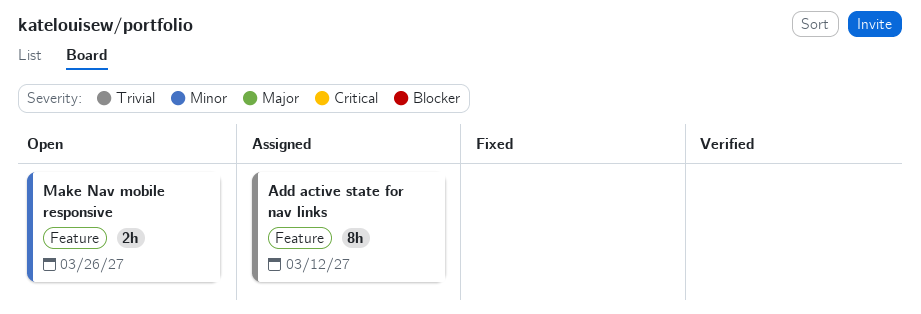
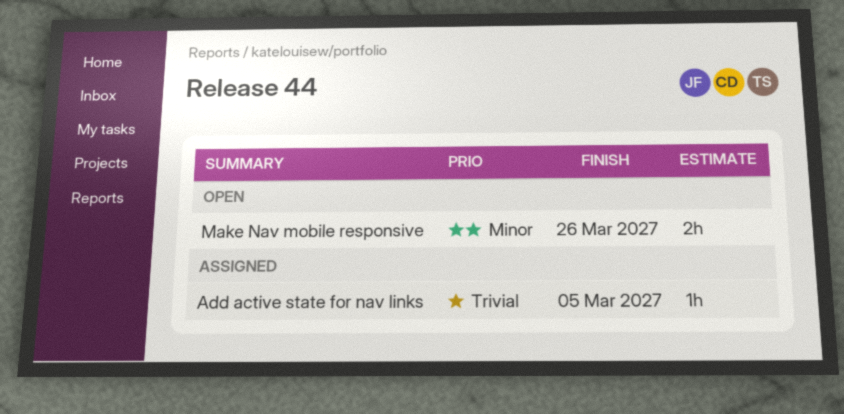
Add active state for nav links, estimate: 8h -> 1h
Add active state for nav links, due: Mar 12 -> Mar 5

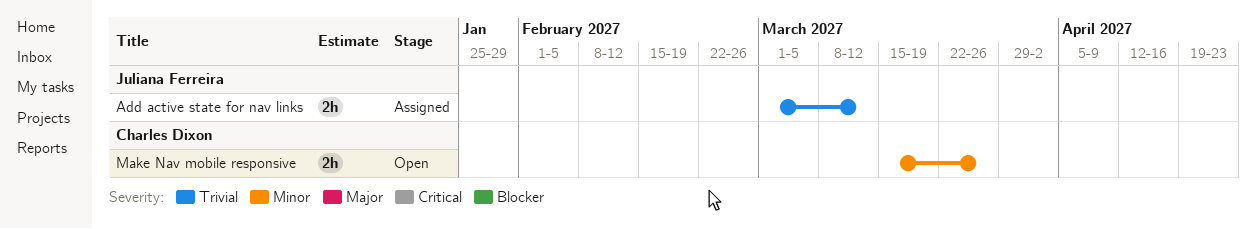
Add active state for nav links, estimate: 1h -> 2h
Add active state for nav links, due: Mar 5 -> Mar 12

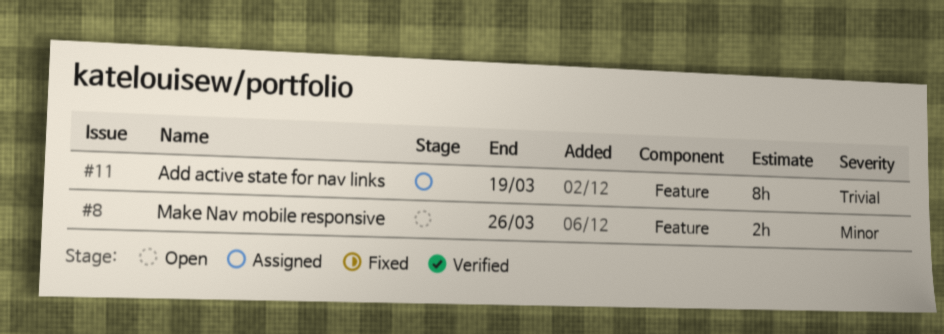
Add active state for nav links, estimate: 2h -> 8h
Add active state for nav links, due: Mar 12 -> Mar 19

